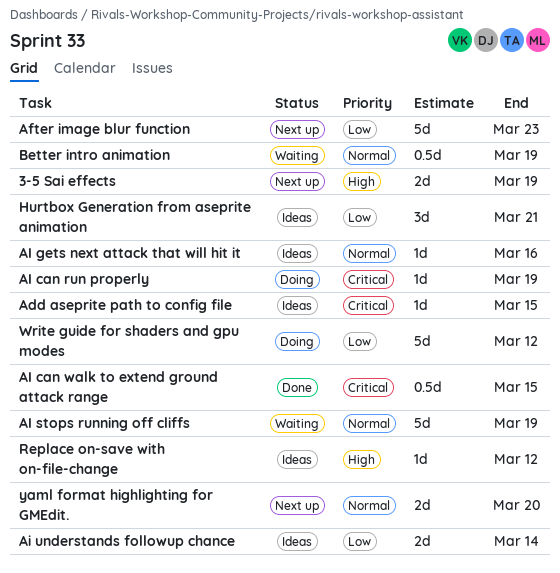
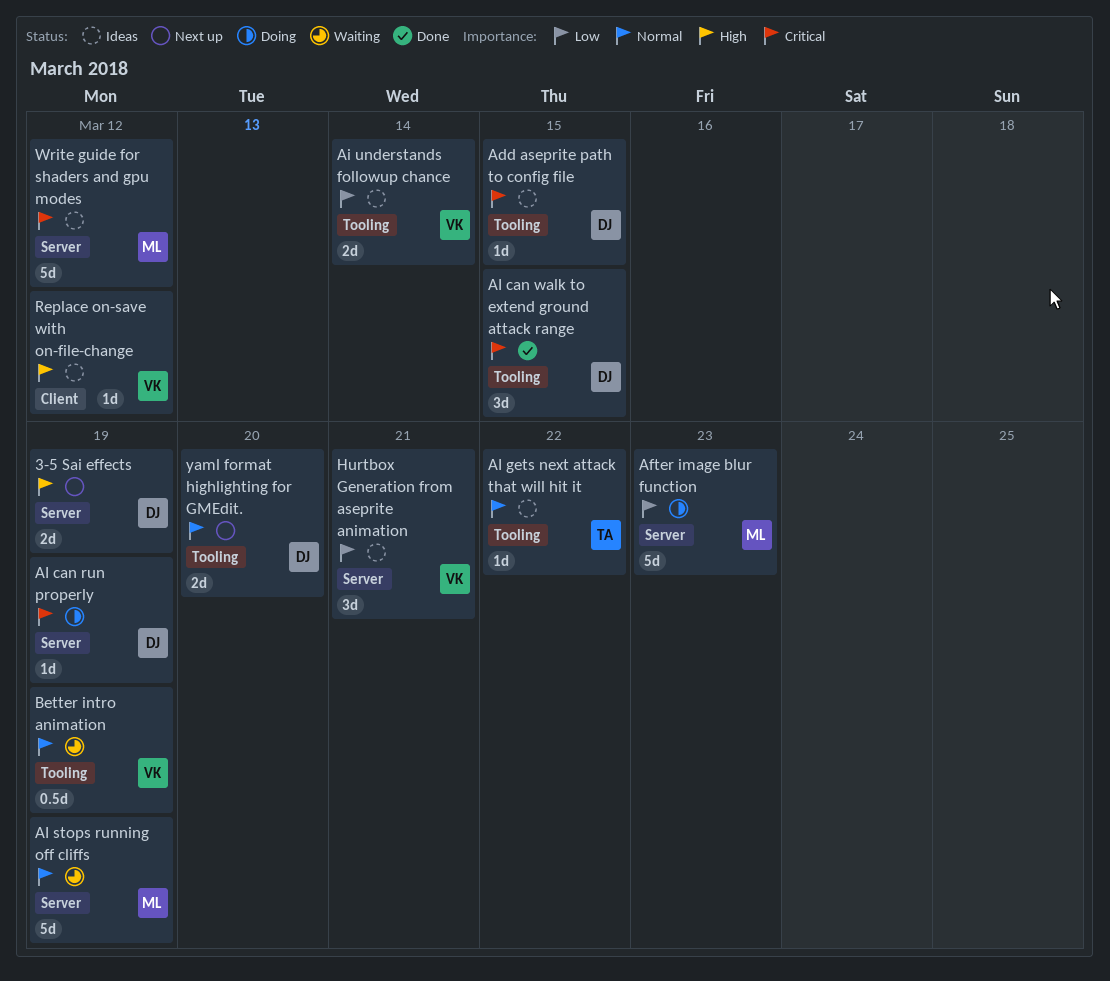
After image blur function, status: Next up -> Doing
AI can walk to extend ground attack range, estimate: 0.5d -> 3d
AI gets next attack that will hit it, due: Mar 16 -> Mar 22
Write guide for shaders and gpu modes, status: Doing -> Ideas
Write guide for shaders and gpu modes, priority: Low -> Critical

